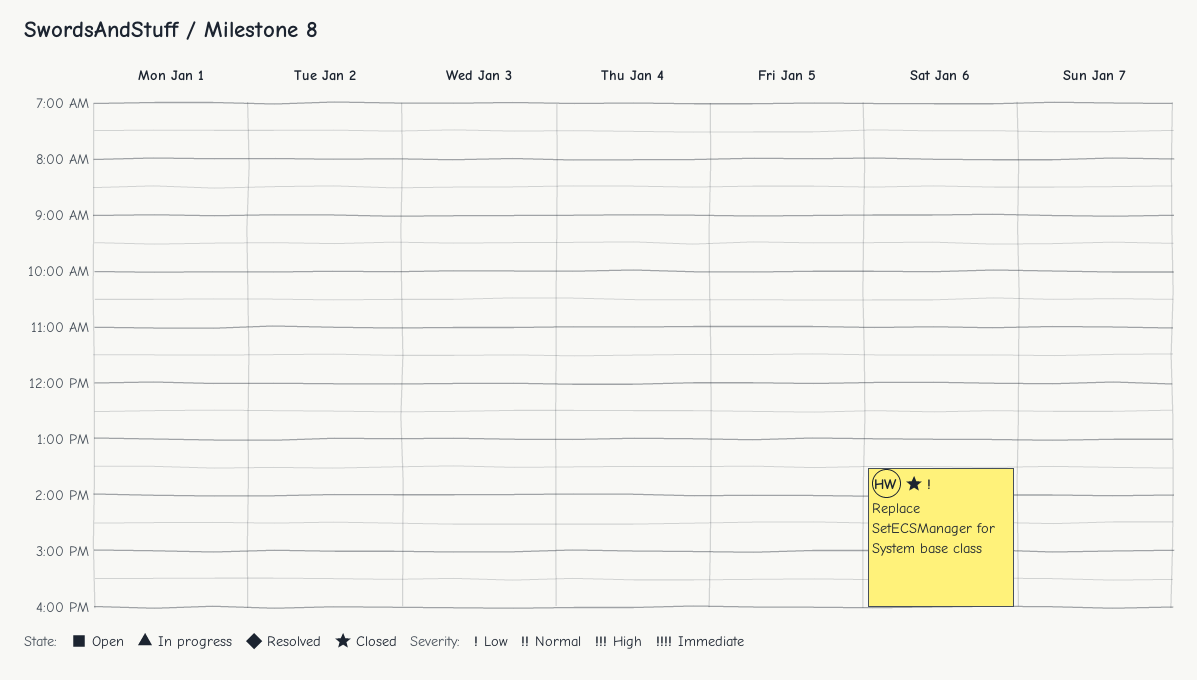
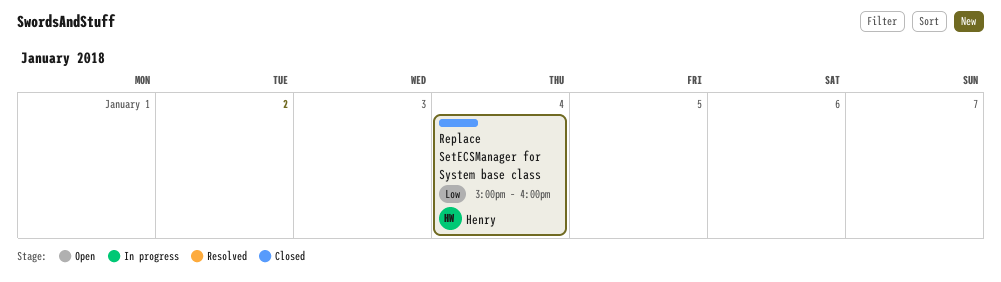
Replace SetECSManager for System base class, day: Jan 6 -> Jan 4
Replace SetECSManager for System base class, begins: 13:30 -> 15:00

